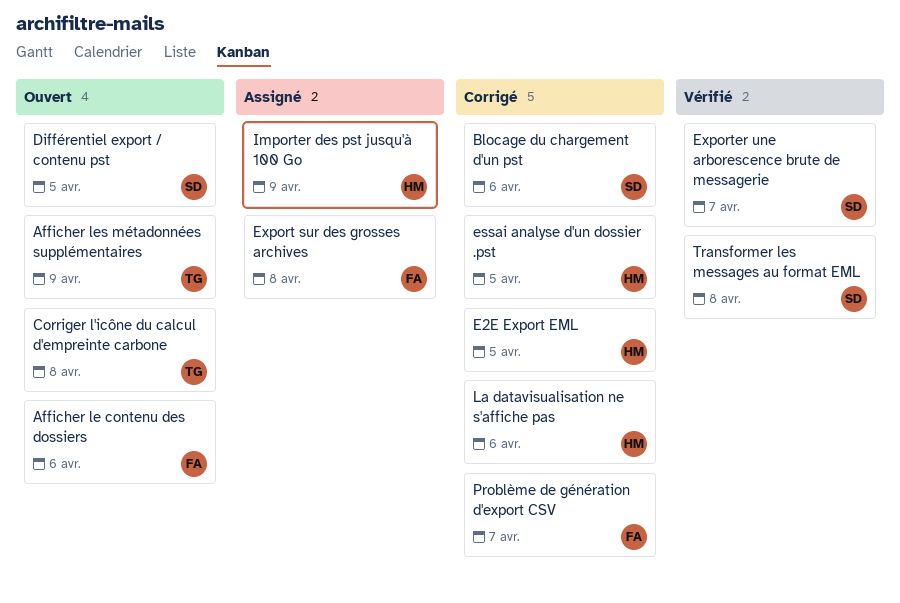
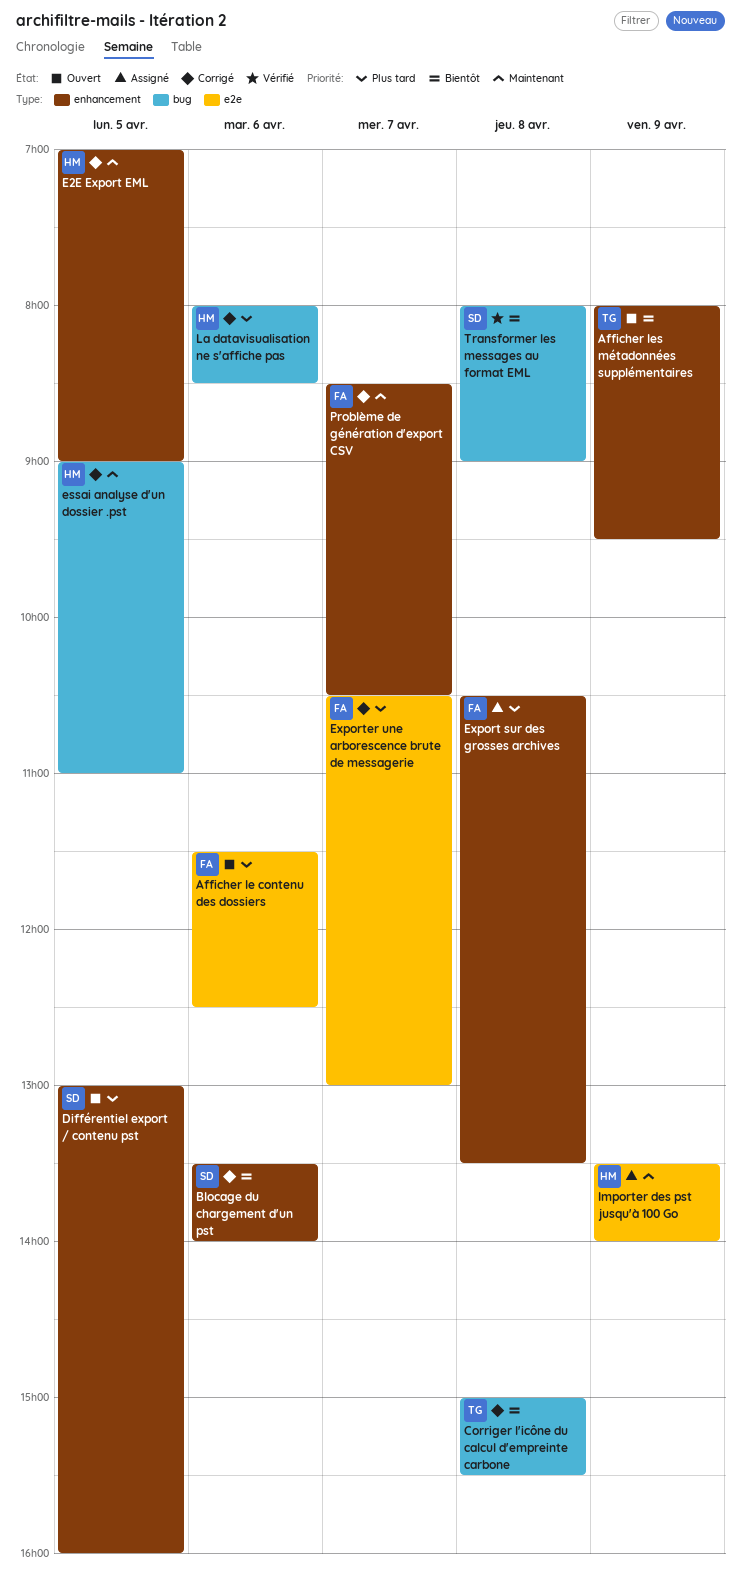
Corriger l'icône du calcul d'empreinte carbone, status: Ouvert -> Corrigé
Exporter une arborescence brute de messagerie, status: Vérifié -> Corrigé
Exporter une arborescence brute de messagerie, owner: SD -> FA

